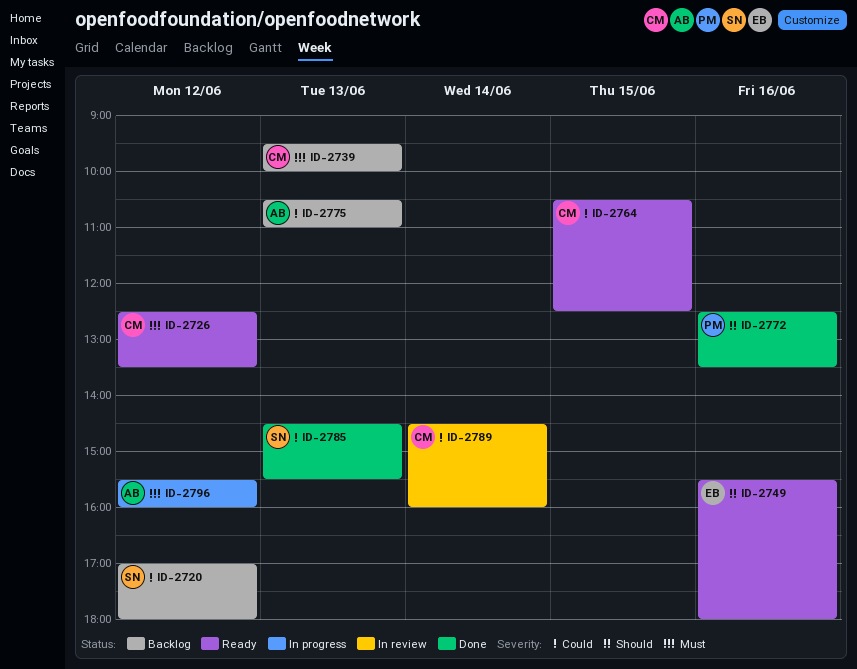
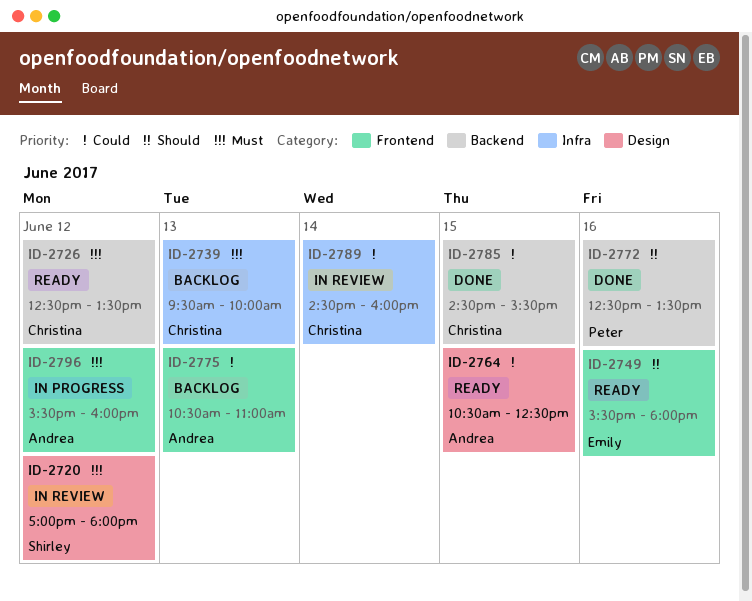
ID-2720, status: Backlog -> In review
ID-2720, priority: Could -> Must
ID-2764, owner: Christina -> Andrea
ID-2785, owner: Shirley -> Christina
ID-2785, day: Jun 13 -> Jun 15

